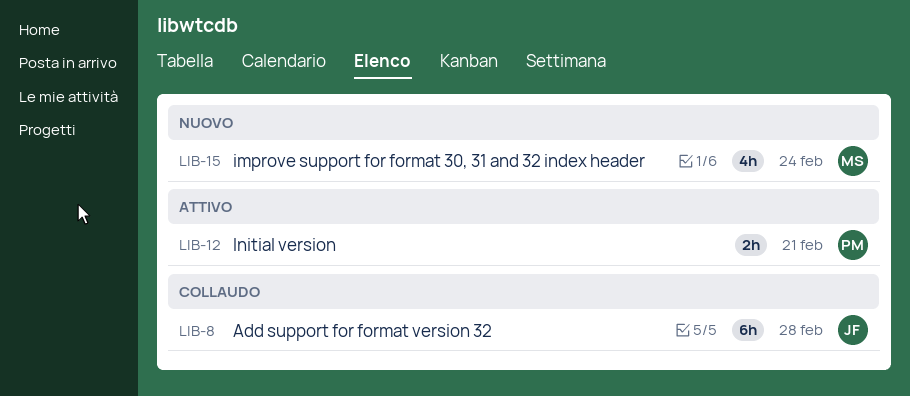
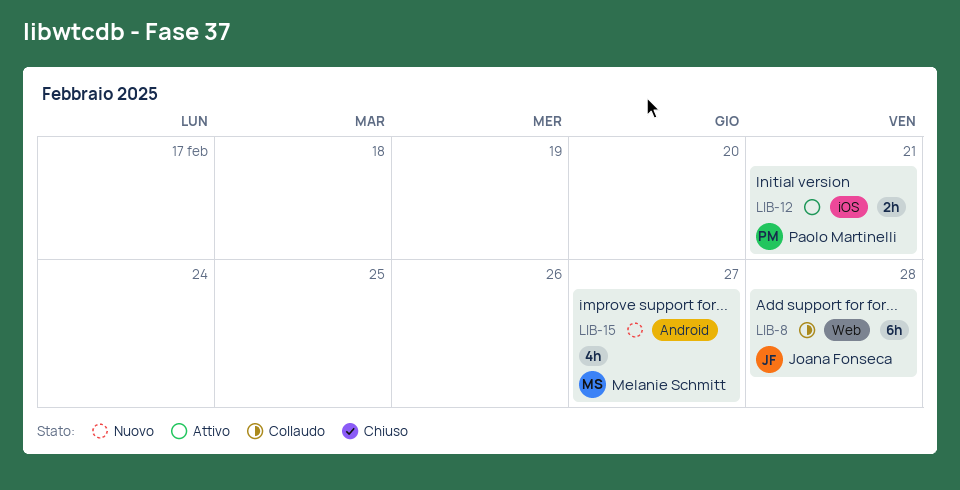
LIB-15, due: Feb 24 -> Feb 27

